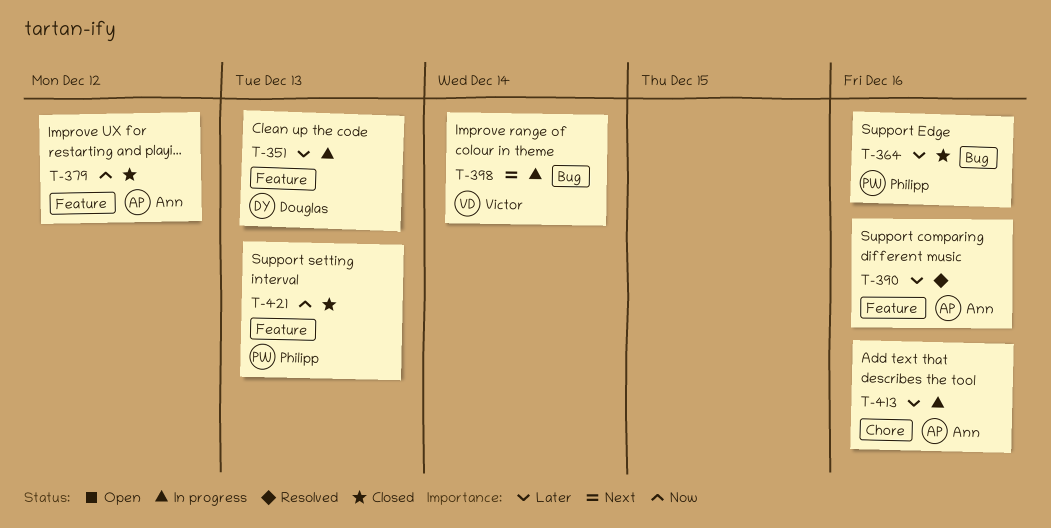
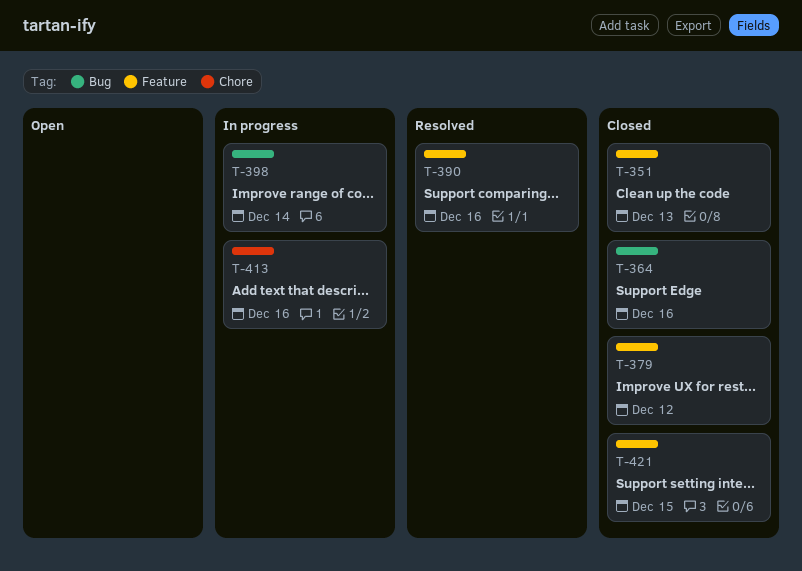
T-351, status: In progress -> Closed
T-421, due: Dec 13 -> Dec 15

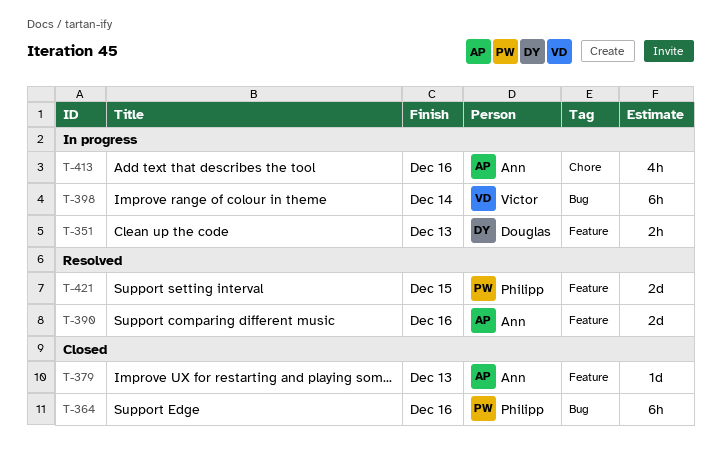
T-351, status: Closed -> In progress
T-379, due: Dec 12 -> Dec 13
T-421, status: Closed -> Resolved

